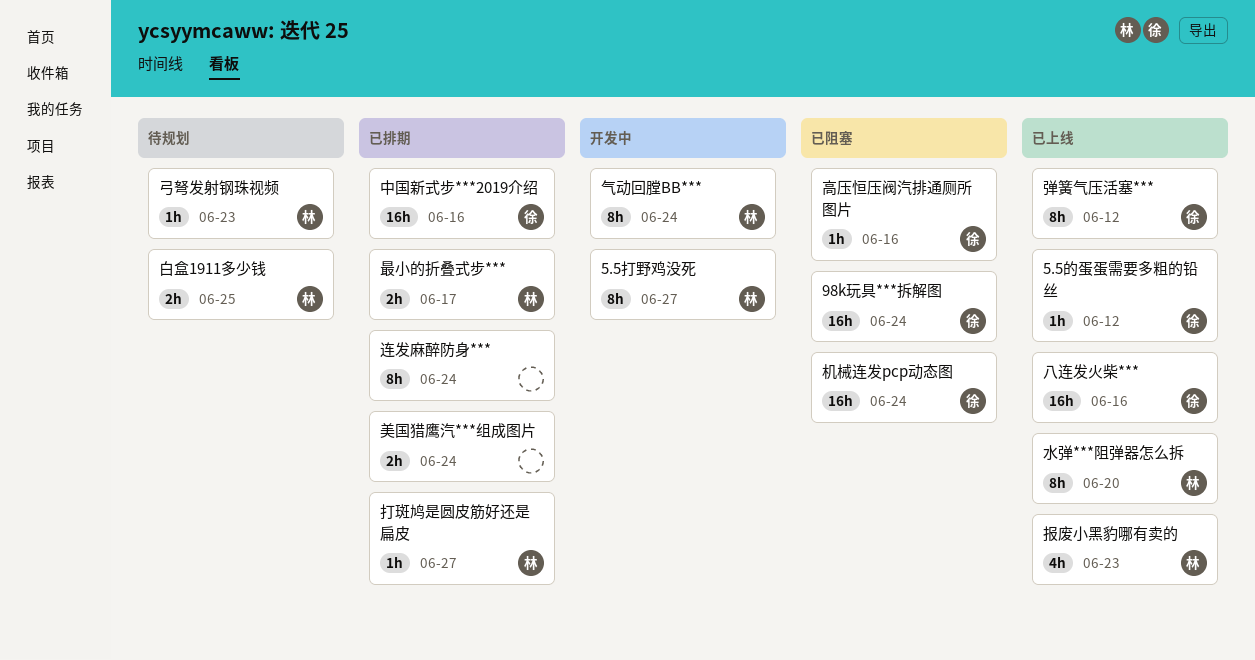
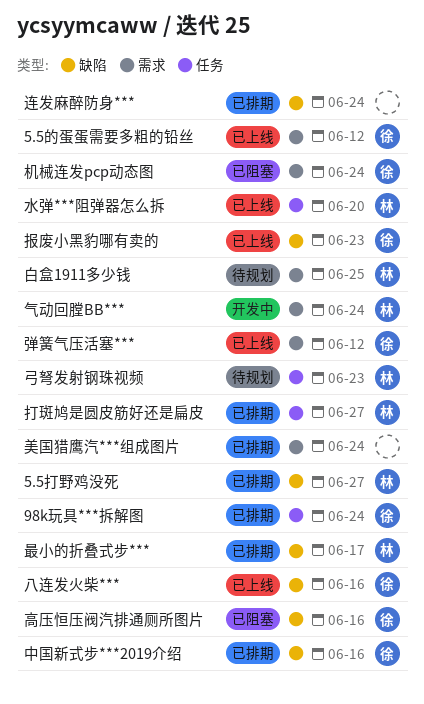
5.5打野鸡没死, status: 开发中 -> 已排期
98k玩具***拆解图, status: 已阻塞 -> 已排期
报废小黑豹哪有卖的, owner: 林 -> 徐

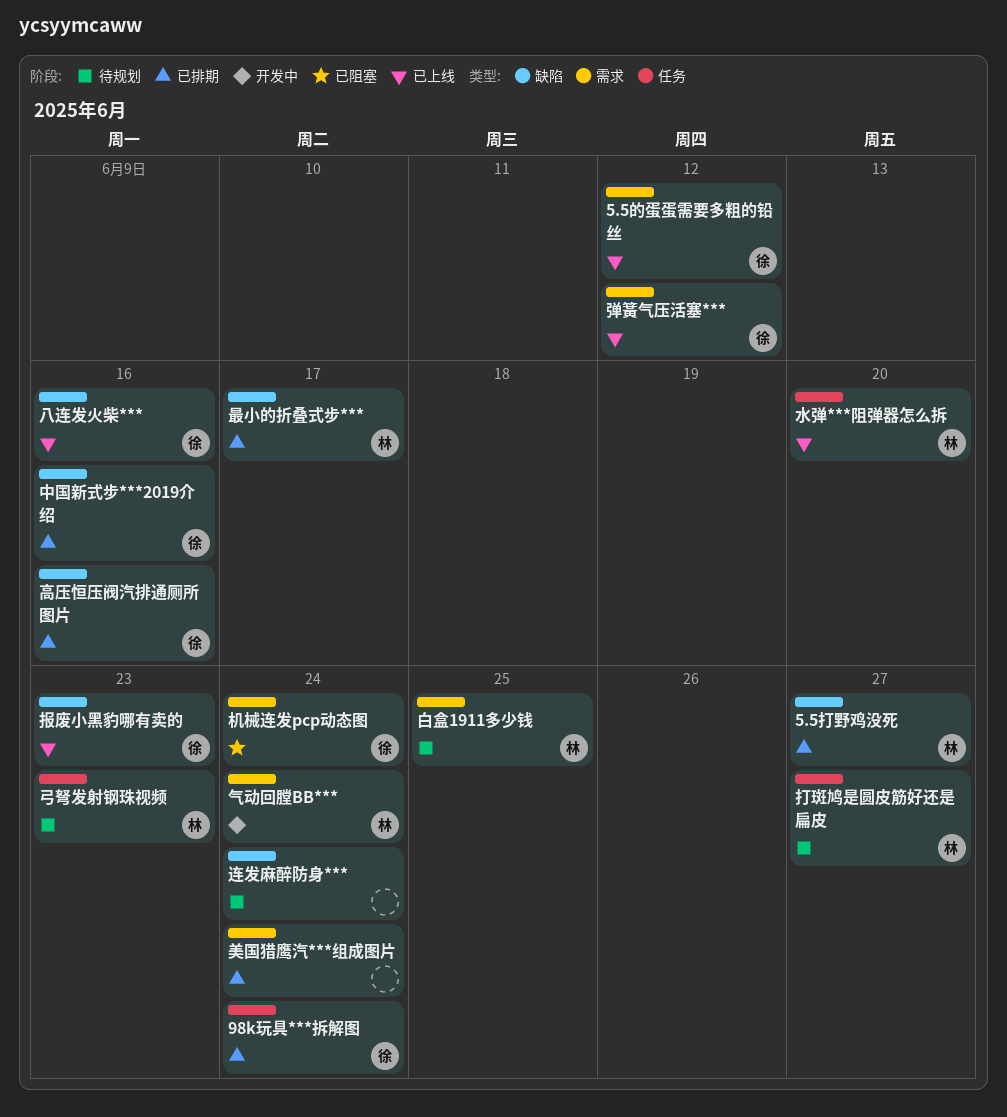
打斑鸠是圆皮筋好还是扁皮, status: 已排期 -> 待规划
连发麻醉防身***, status: 已排期 -> 待规划
高压恒压阀汽排通厕所图片, status: 已阻塞 -> 已排期

